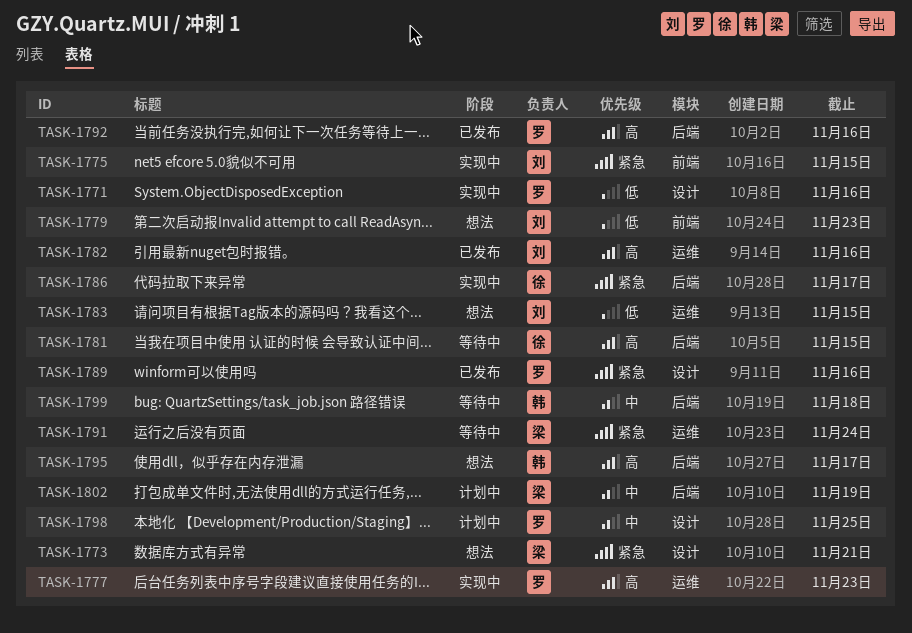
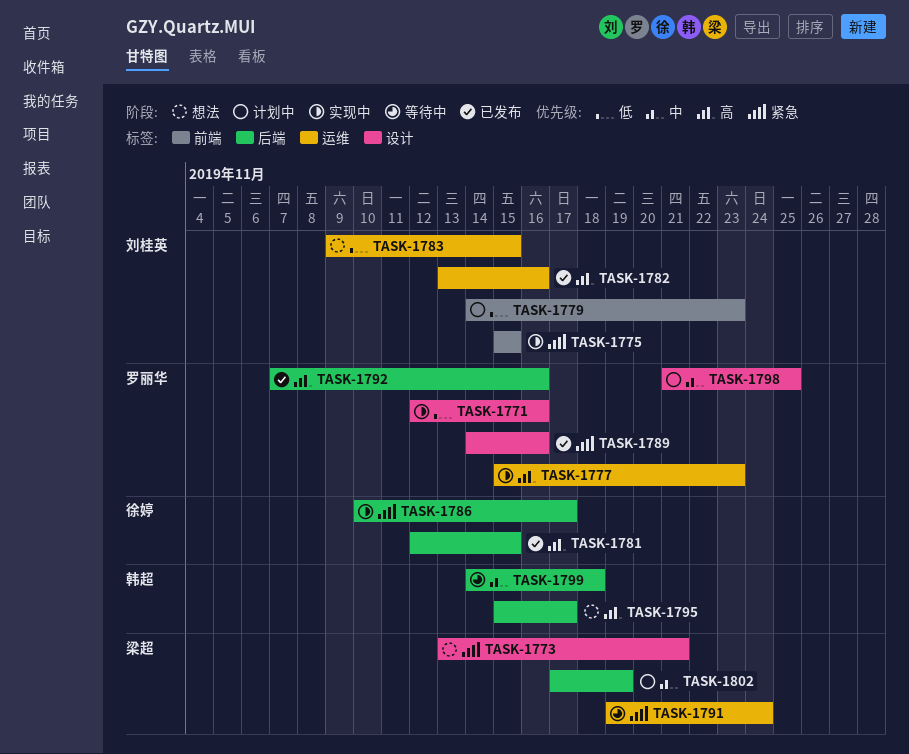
TASK-1779, status: 想法 -> 计划中
TASK-1781, status: 等待中 -> 已发布

